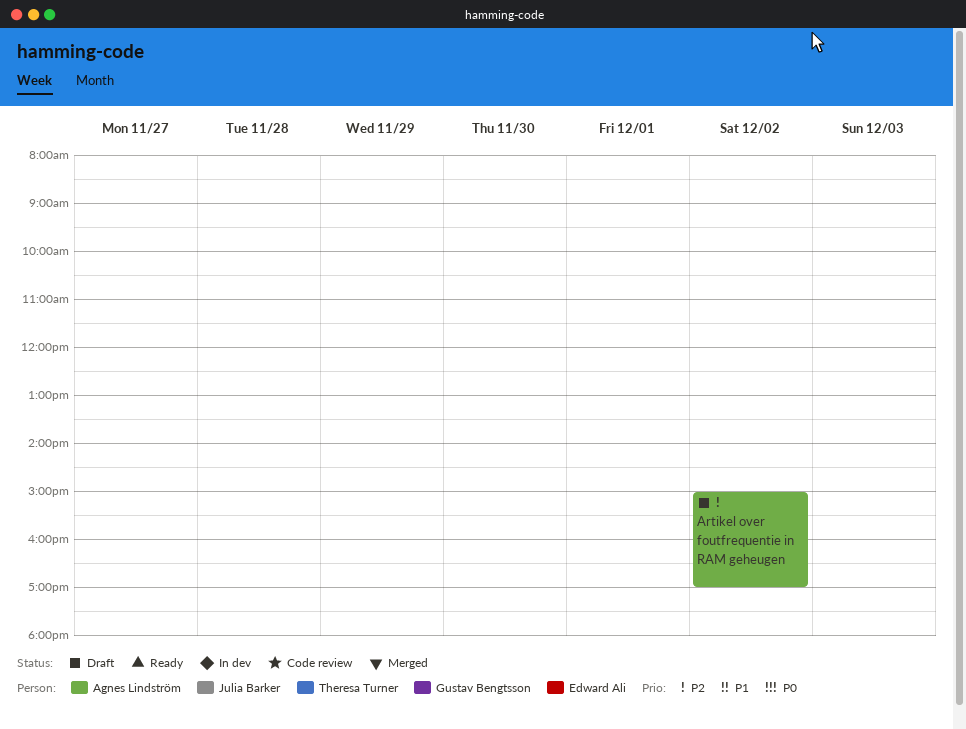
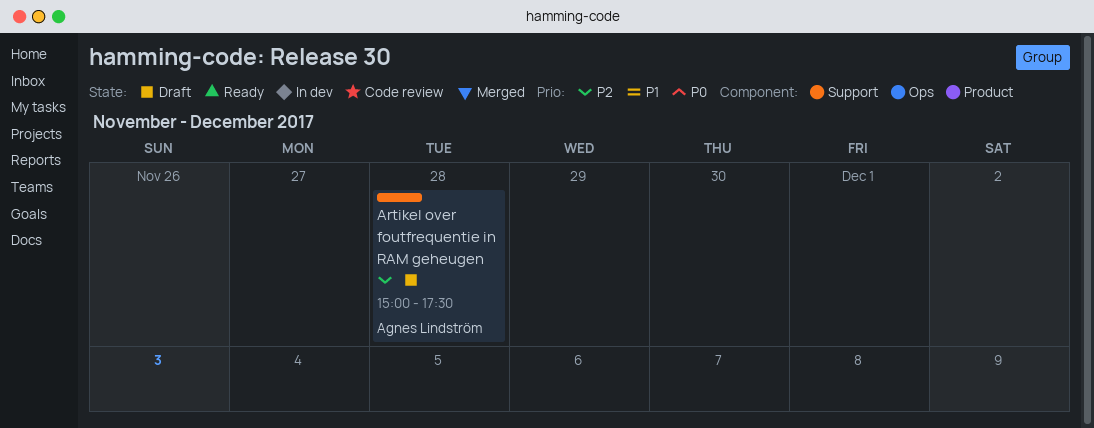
Artikel over foutfrequentie in RAM geheugen, day: Dec 2 -> Nov 28
Artikel over foutfrequentie in RAM geheugen, ends: 17:00 -> 17:30

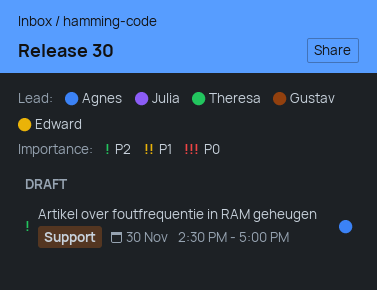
Artikel over foutfrequentie in RAM geheugen, day: Nov 28 -> Nov 30
Artikel over foutfrequentie in RAM geheugen, begins: 15:00 -> 14:30
Artikel over foutfrequentie in RAM geheugen, ends: 17:30 -> 17:00

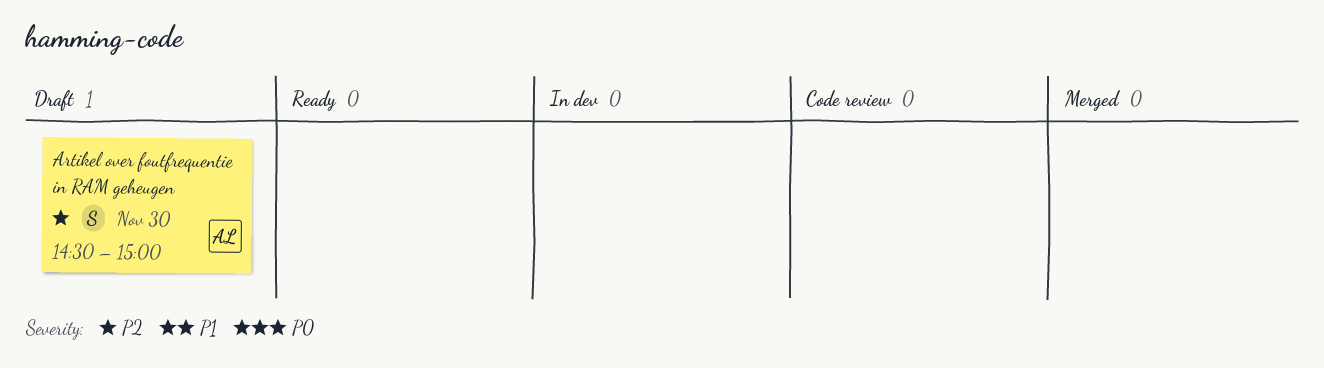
Artikel over foutfrequentie in RAM geheugen, ends: 17:00 -> 15:00

